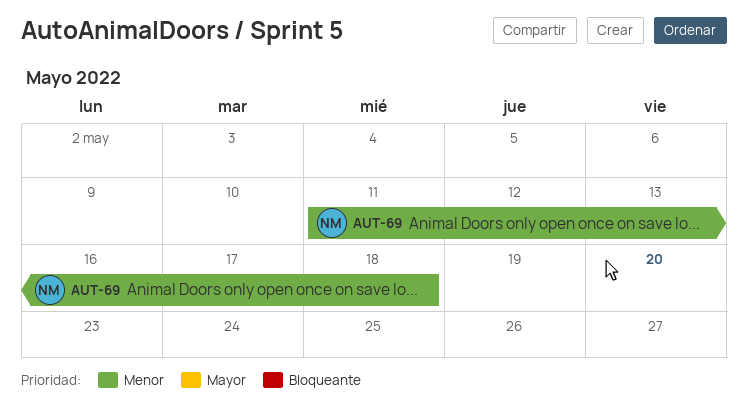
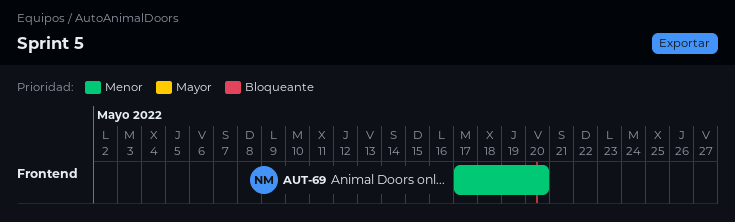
AUT-69, start: May 11 -> May 17
AUT-69, due: May 18 -> May 20

